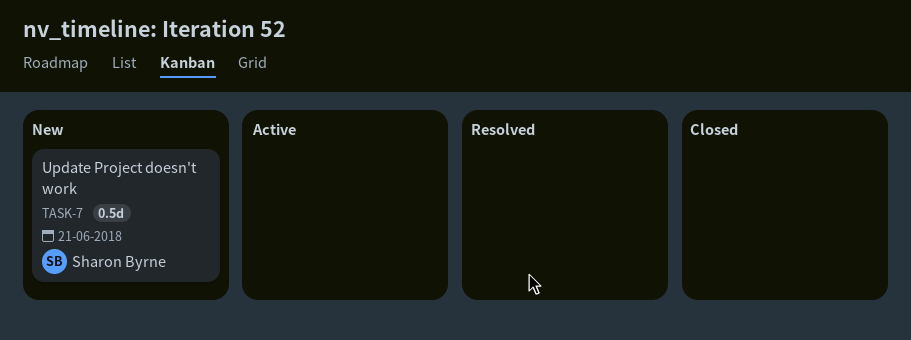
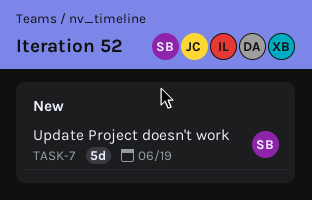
TASK-7, estimate: 0.5d -> 5d
TASK-7, due: Jun 21 -> Jun 19

